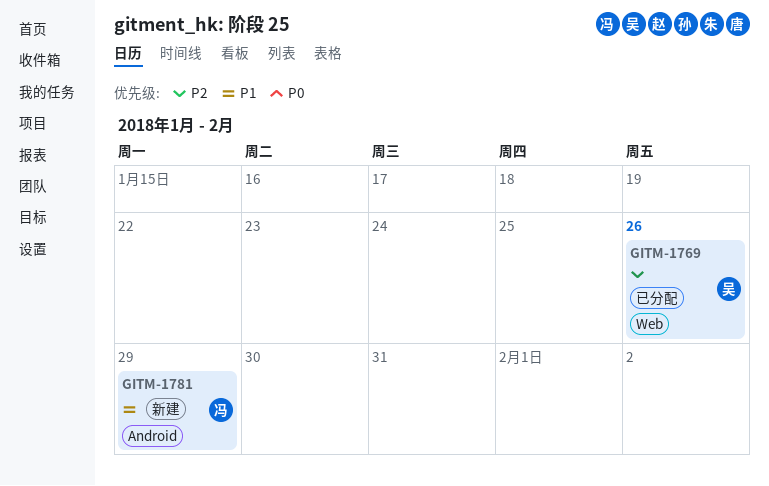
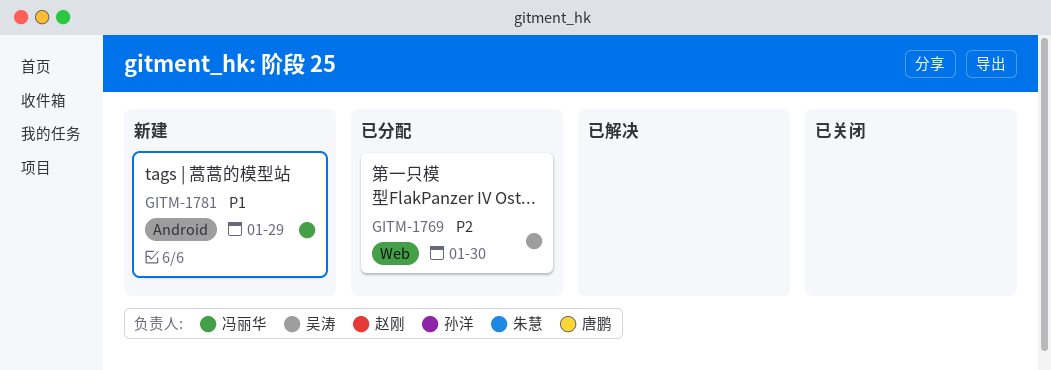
GITM-1769, due: Jan 26 -> Jan 30

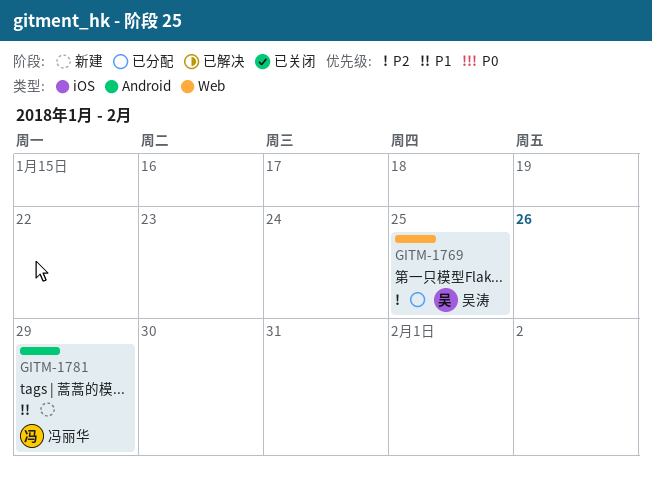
GITM-1769, due: Jan 30 -> Jan 25

